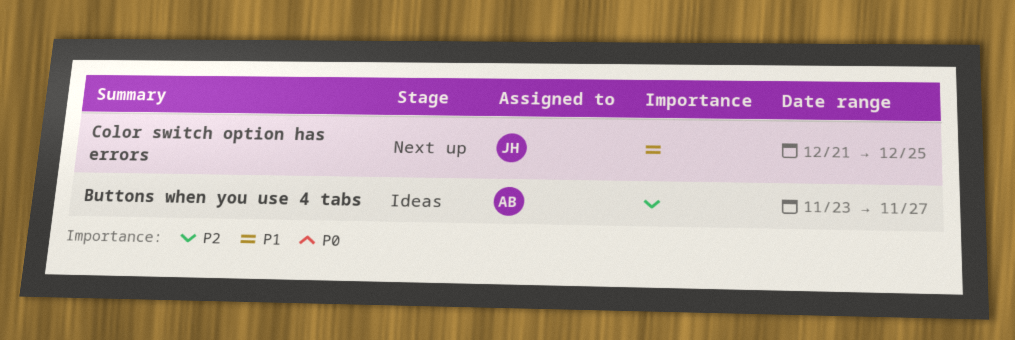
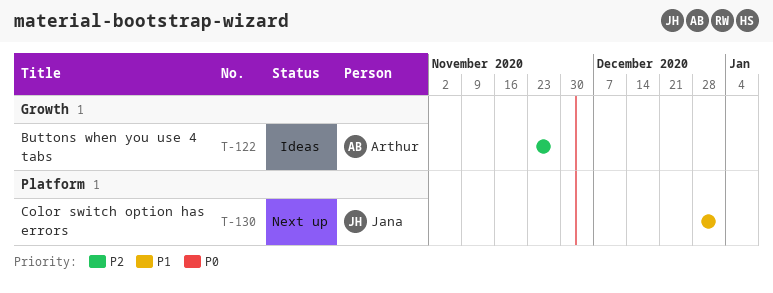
Color switch option has errors, start: Dec 21 -> Dec 28
Color switch option has errors, due: Dec 25 -> Jan 1

